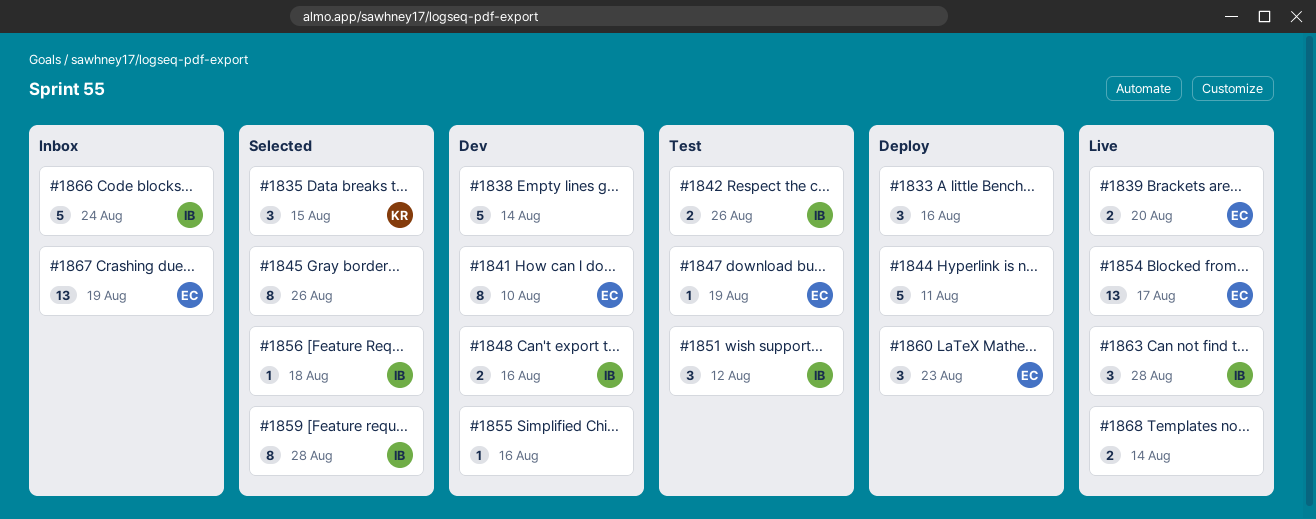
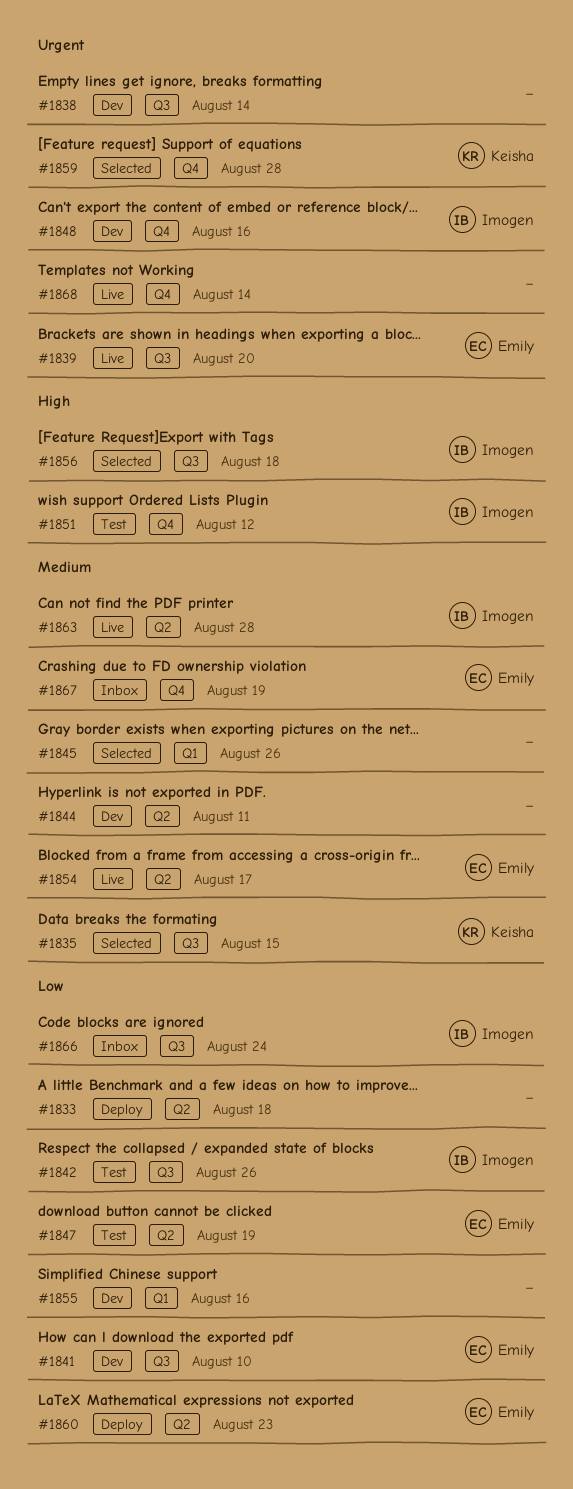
#1833, due: Aug 16 -> Aug 18
#1844, status: Deploy -> Dev
#1859, owner: Imogen -> Keisha

